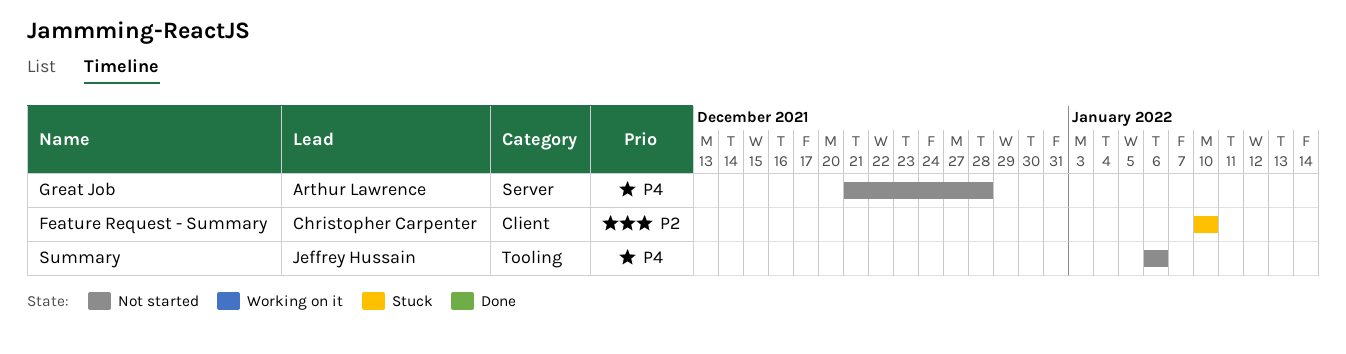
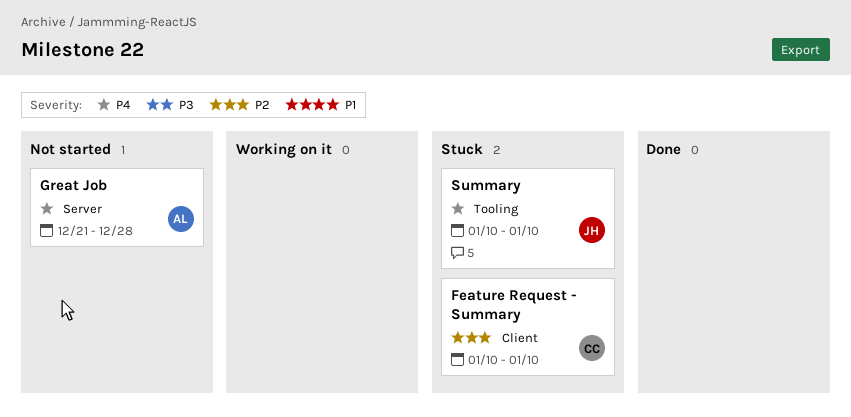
Summary, status: Not started -> Stuck
Summary, start: Jan 6 -> Jan 10
Summary, due: Jan 6 -> Jan 10

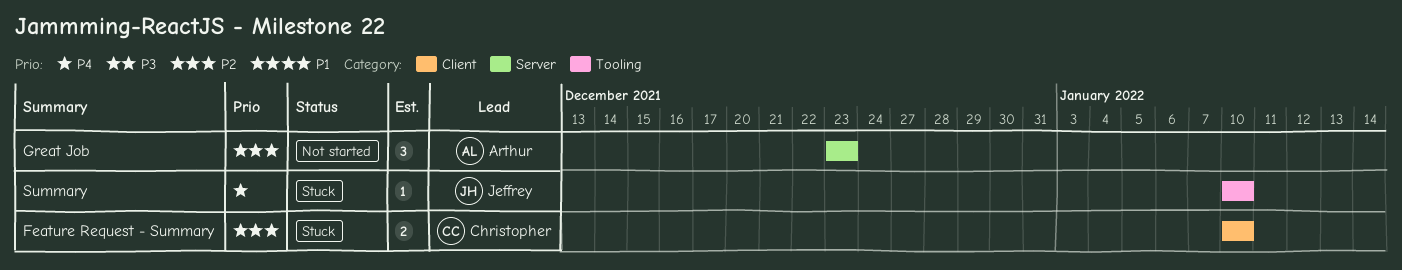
Great Job, priority: P4 -> P2
Great Job, start: Dec 21 -> Dec 23
Great Job, due: Dec 28 -> Dec 23

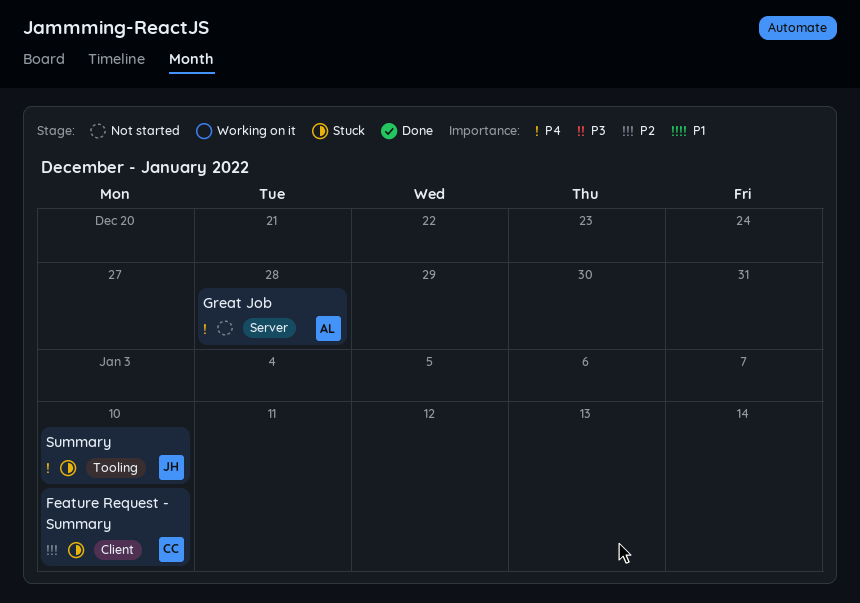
Great Job, priority: P2 -> P4
Great Job, due: Dec 23 -> Dec 28

